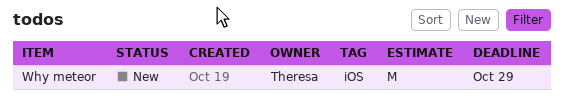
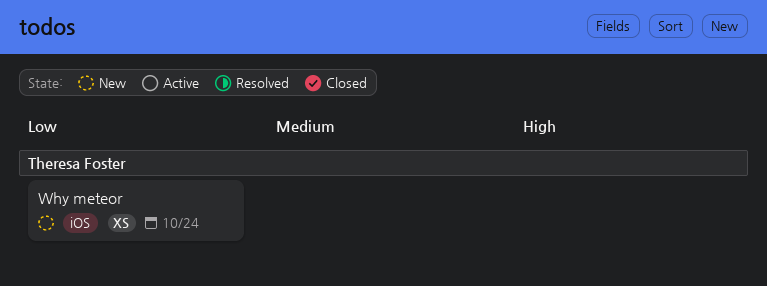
Why meteor, estimate: M -> XS
Why meteor, due: Oct 29 -> Oct 24

